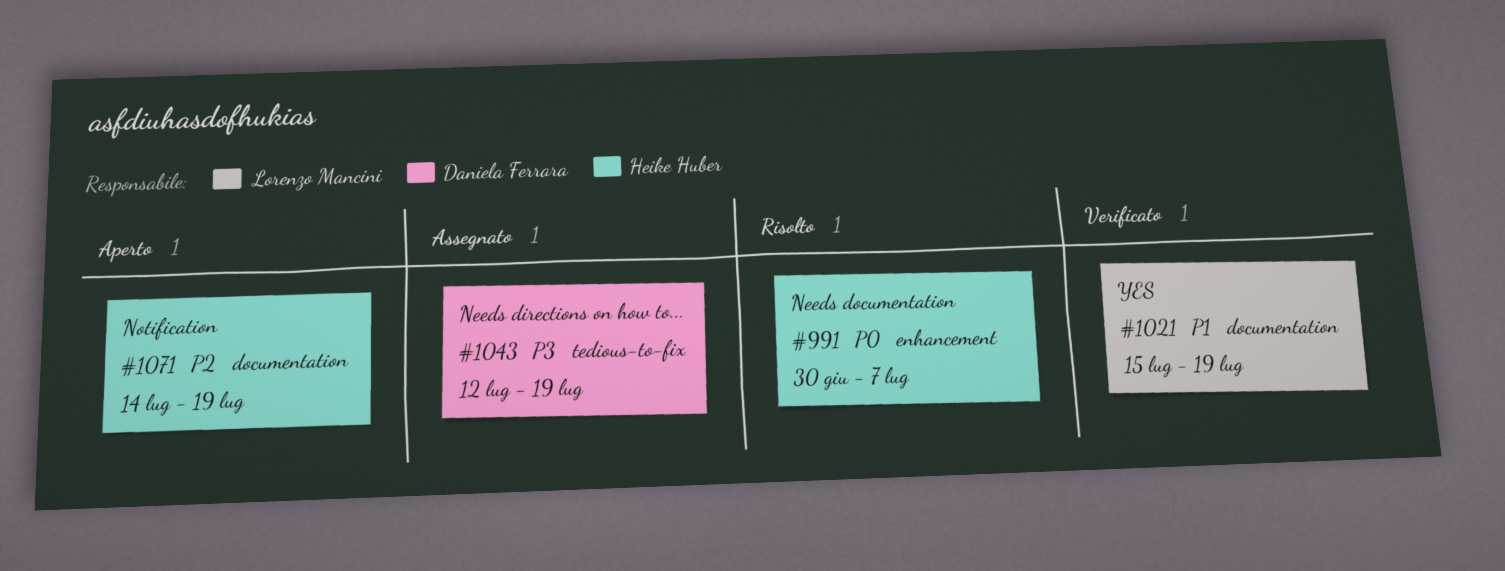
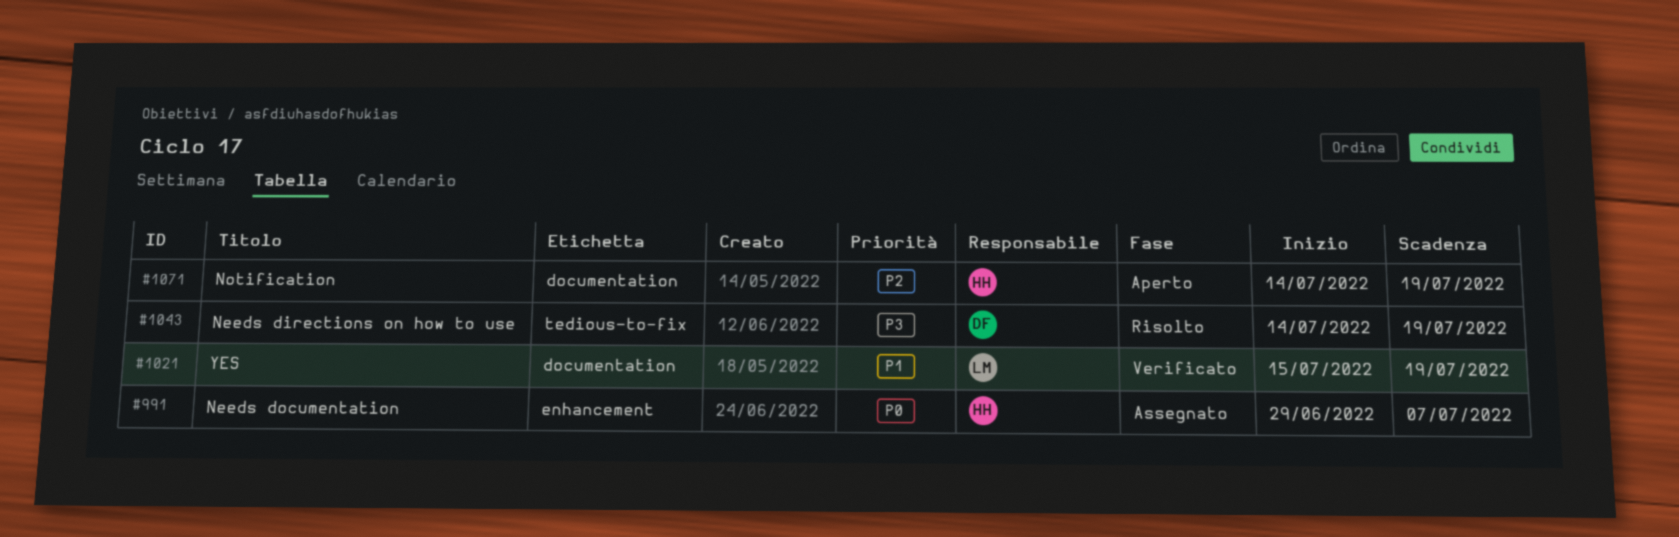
#991, status: Risolto -> Assegnato
#991, start: Jun 30 -> Jun 29
#1043, status: Assegnato -> Risolto
#1043, start: Jul 12 -> Jul 14

